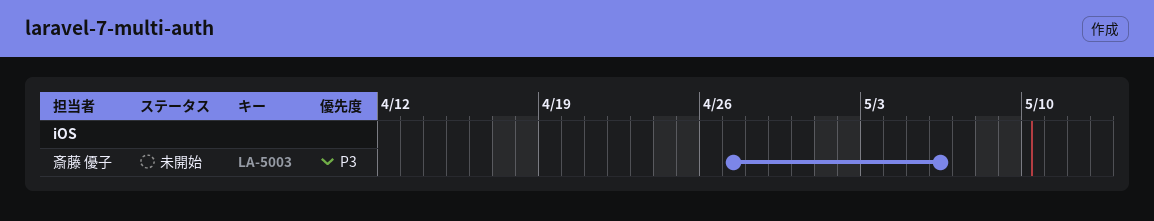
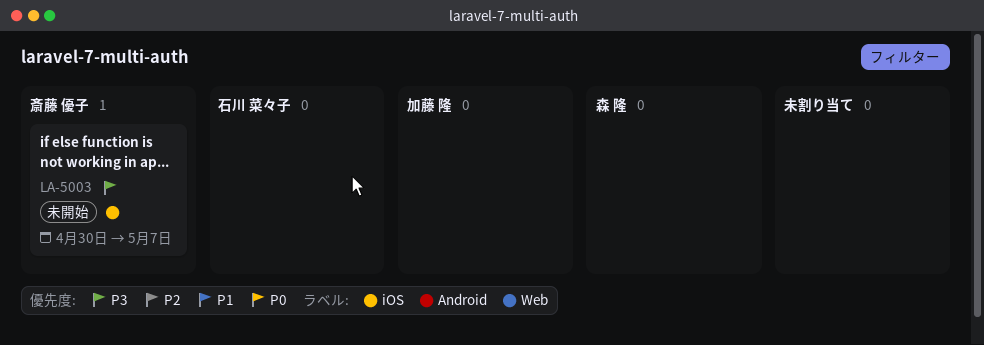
LA-5003, start: Apr 27 -> Apr 30
LA-5003, due: May 6 -> May 7

